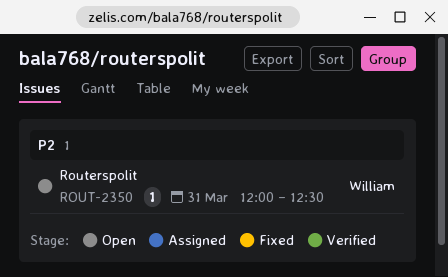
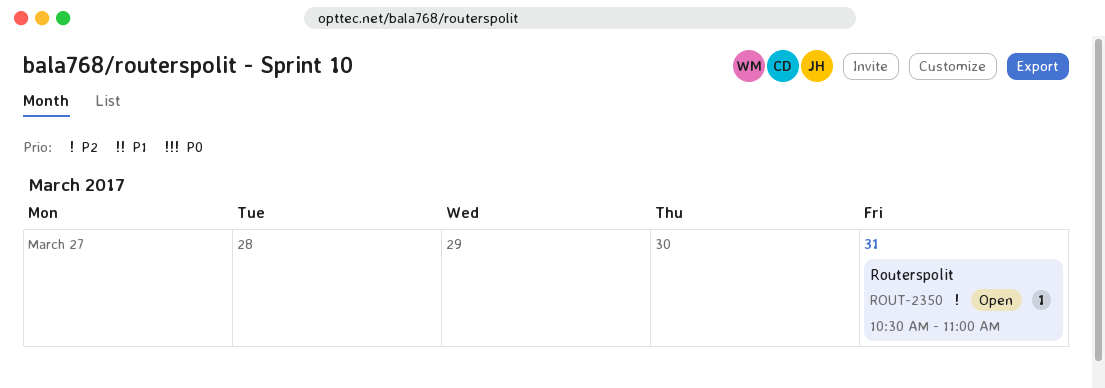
ROUT-2350, begins: 12:00 -> 10:30
ROUT-2350, ends: 12:30 -> 11:00

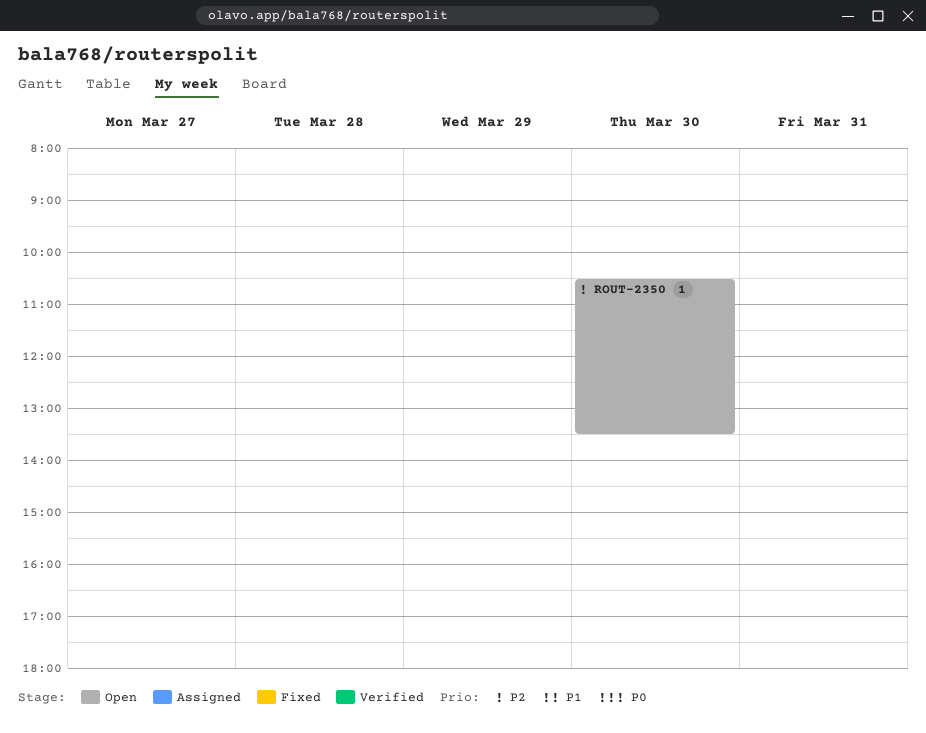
ROUT-2350, day: Mar 31 -> Mar 30
ROUT-2350, ends: 11:00 -> 13:30

